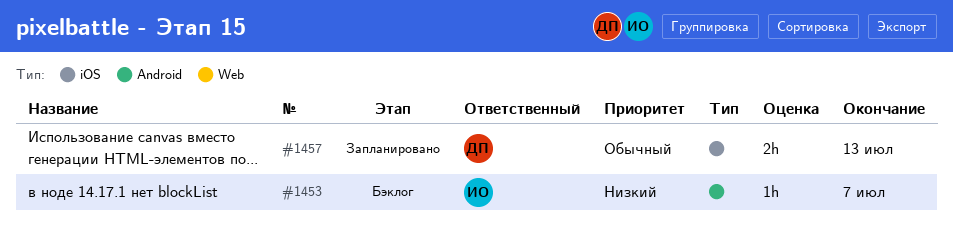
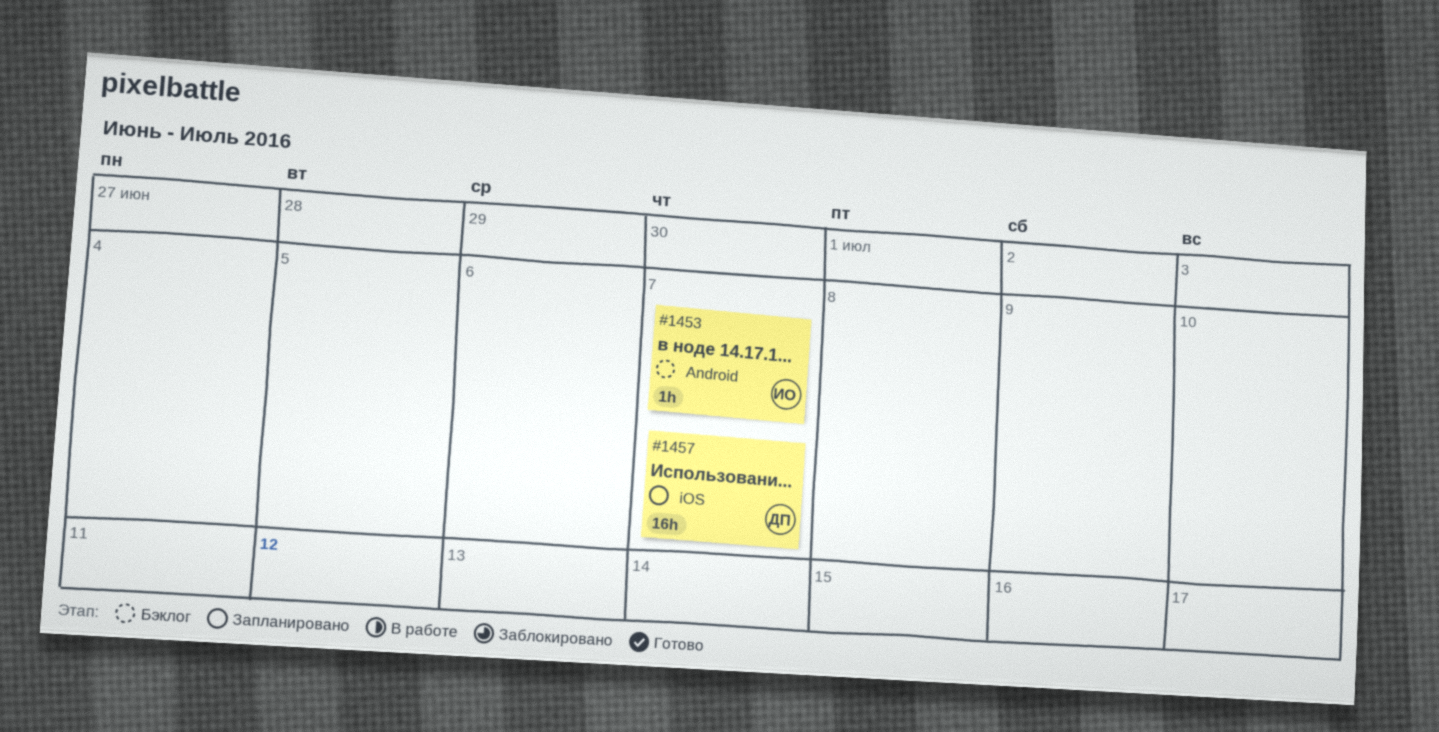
#1457, estimate: 2h -> 16h
#1457, due: Jul 13 -> Jul 7

